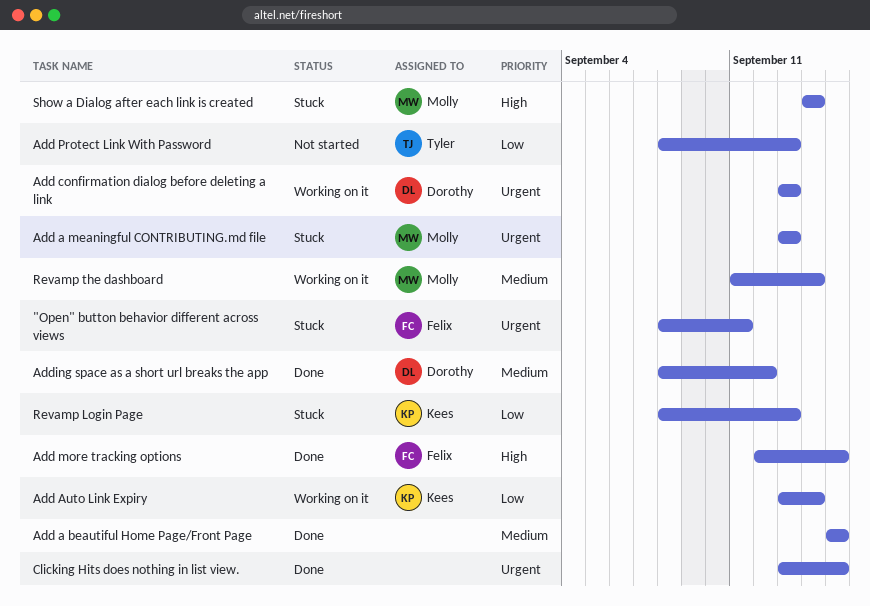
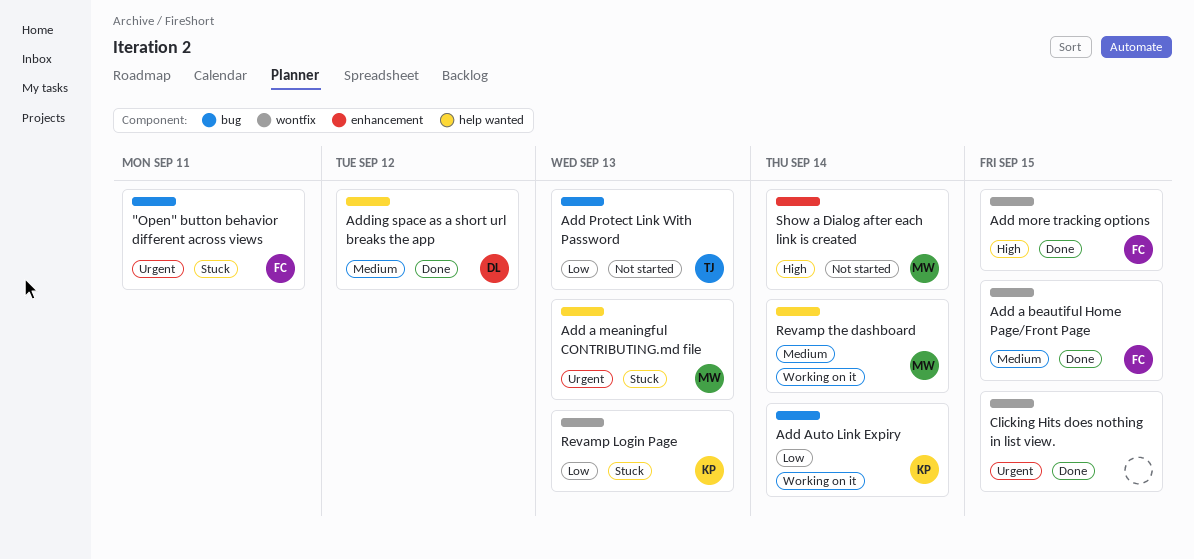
Add a beautiful Home Page/Front Page, owner: none -> Felix
Add confirmation dialog before deleting a link: present -> none
Show a Dialog after each link is created, status: Stuck -> Not started

